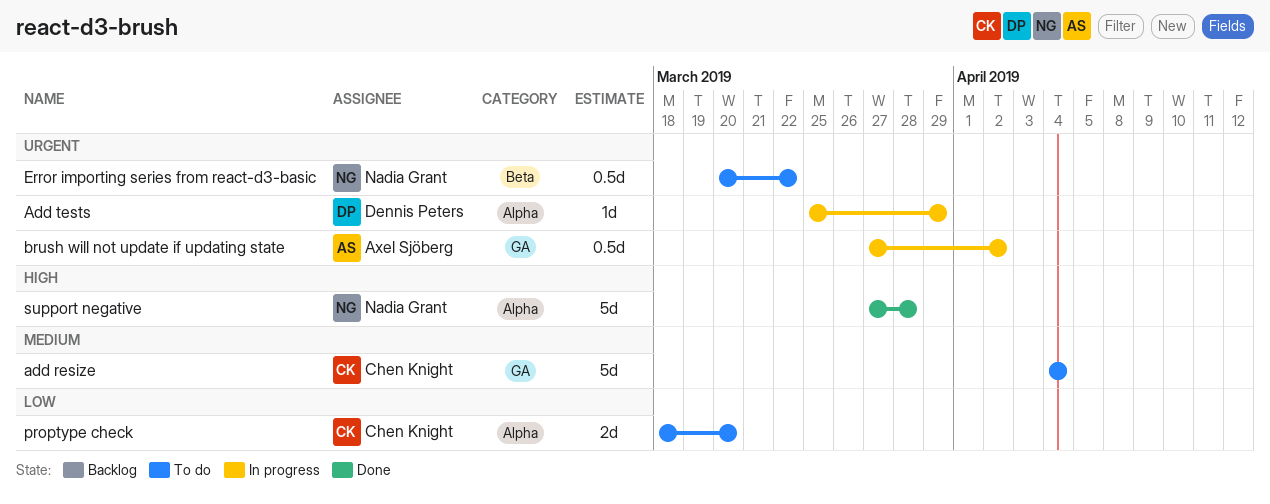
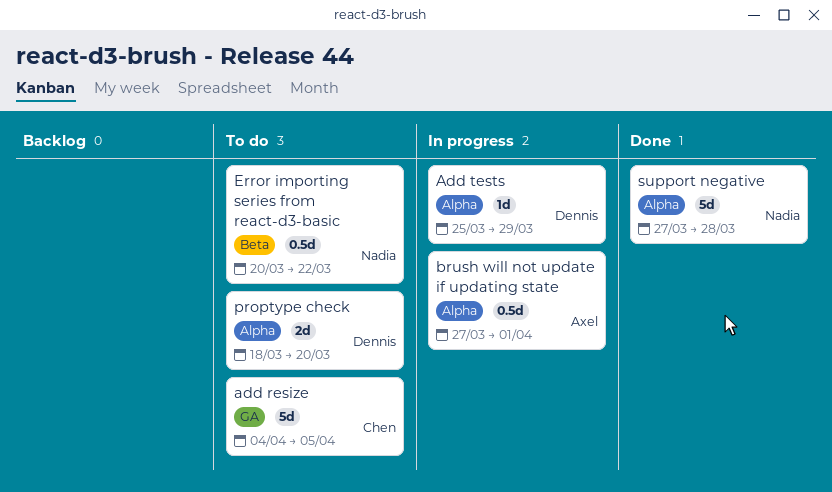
add resize, due: Apr 4 -> Apr 5
brush will not update if updating state, label: GA -> Alpha
brush will not update if updating state, due: Apr 2 -> Apr 1
proptype check, owner: Chen Knight -> Dennis Peters

